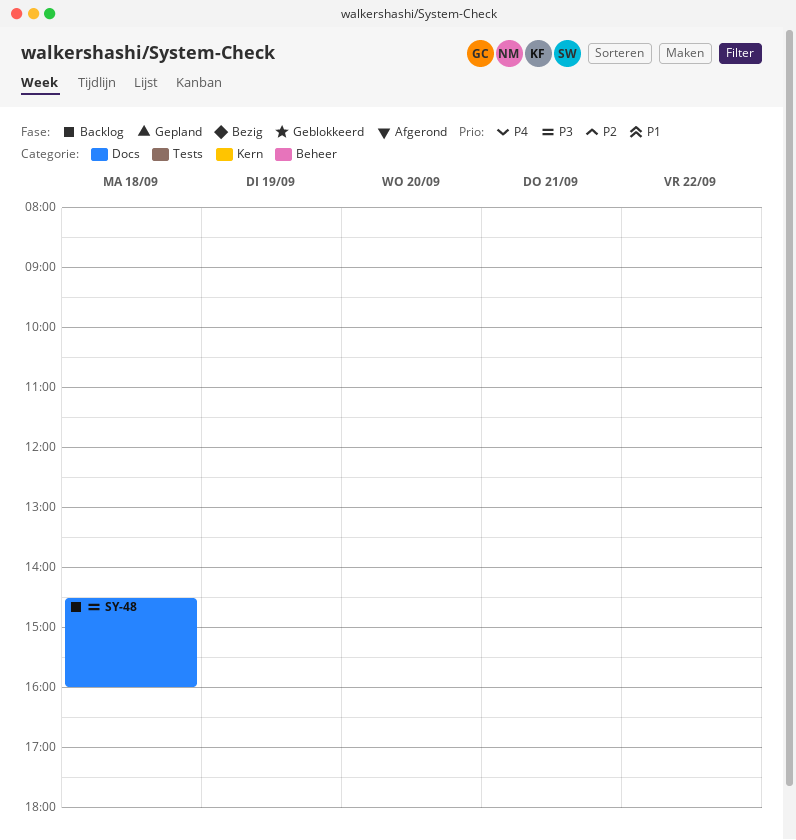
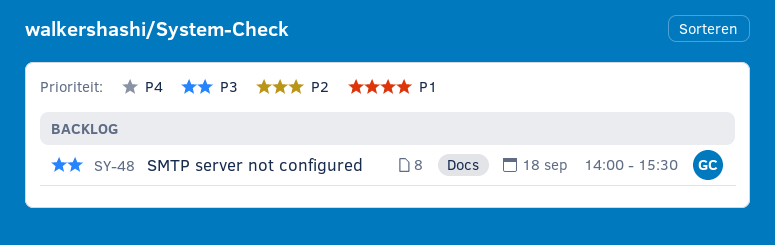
SY-48, begins: 14:30 -> 14:00
SY-48, ends: 16:00 -> 15:30

